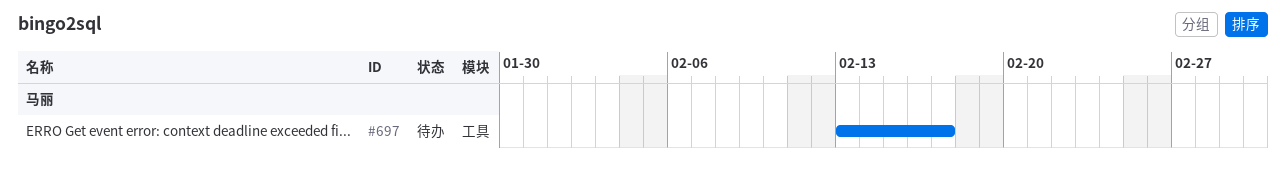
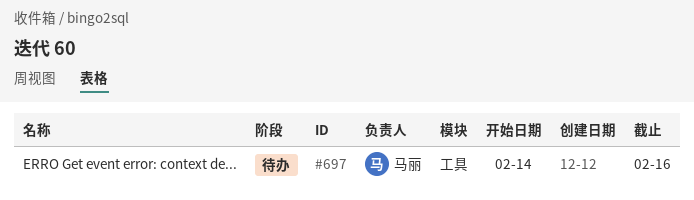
#697, start: Feb 13 -> Feb 14
#697, due: Feb 17 -> Feb 16

